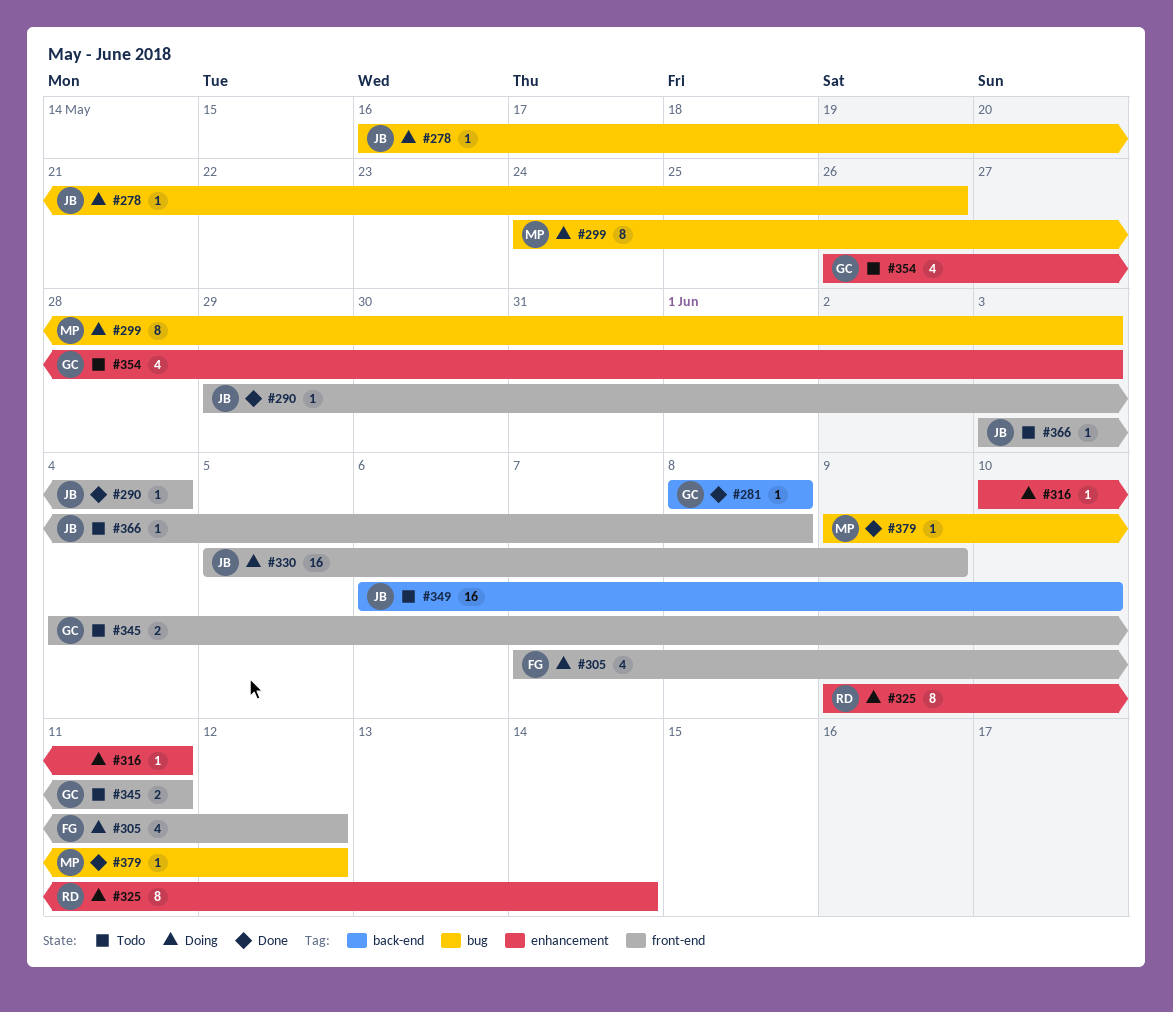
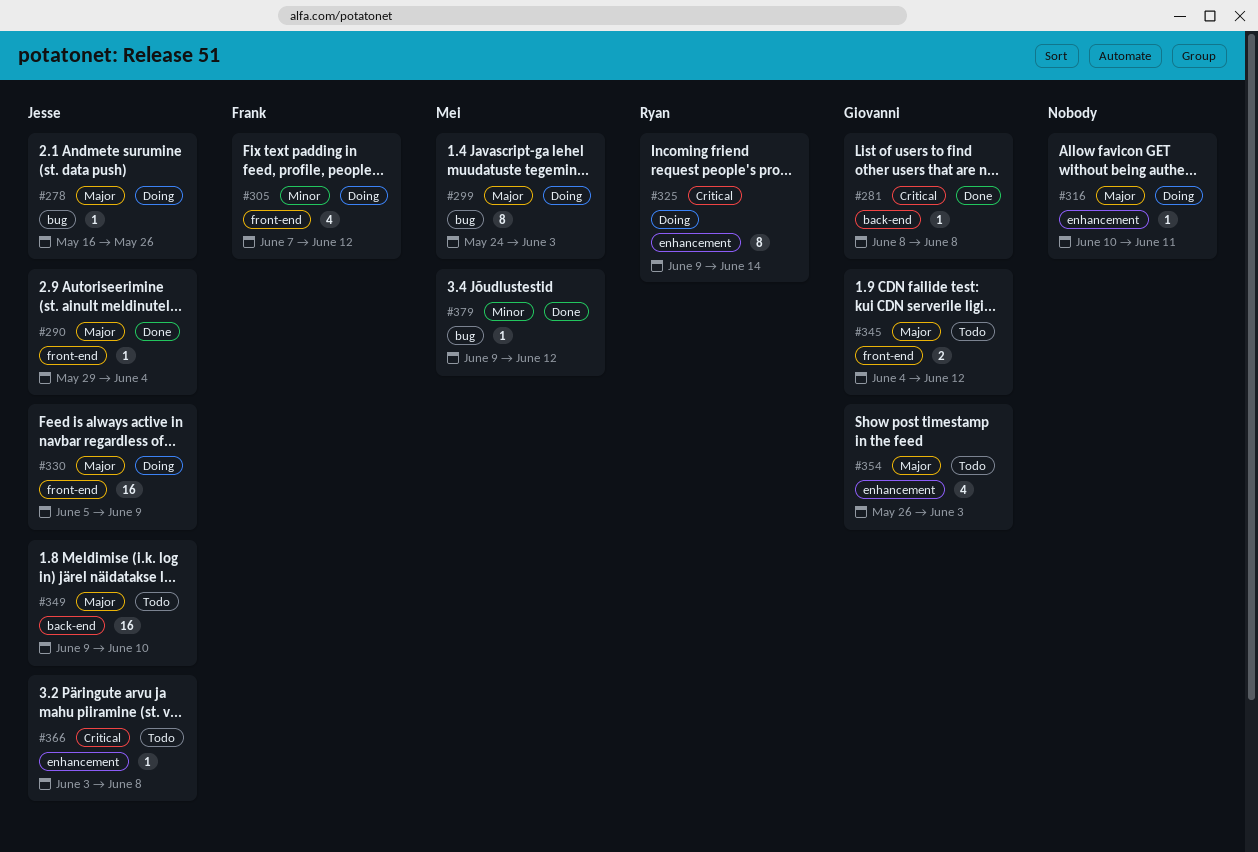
#345, due: Jun 11 -> Jun 12
#349, start: Jun 6 -> Jun 9
#366, label: front-end -> enhancement

